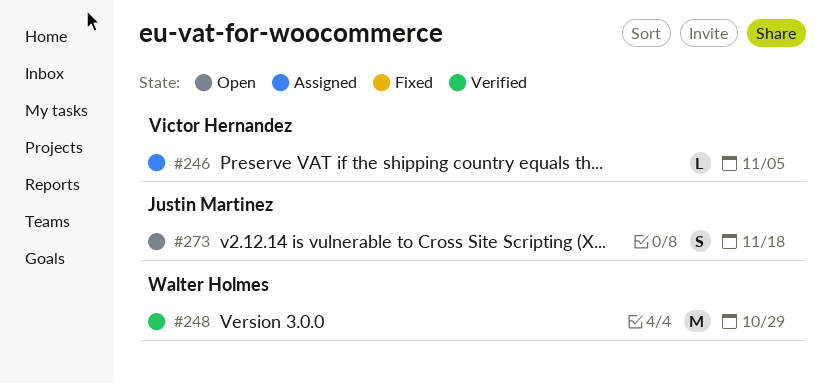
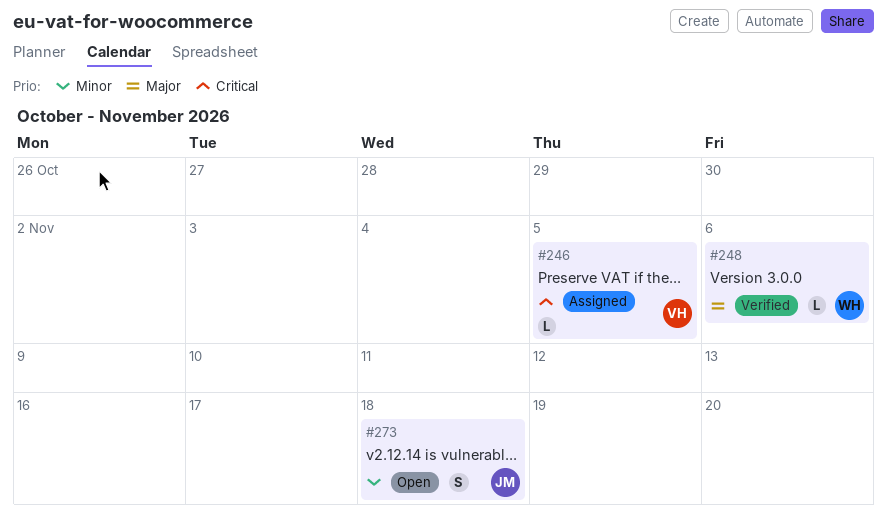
#248, estimate: M -> L
#248, due: Oct 29 -> Nov 6

